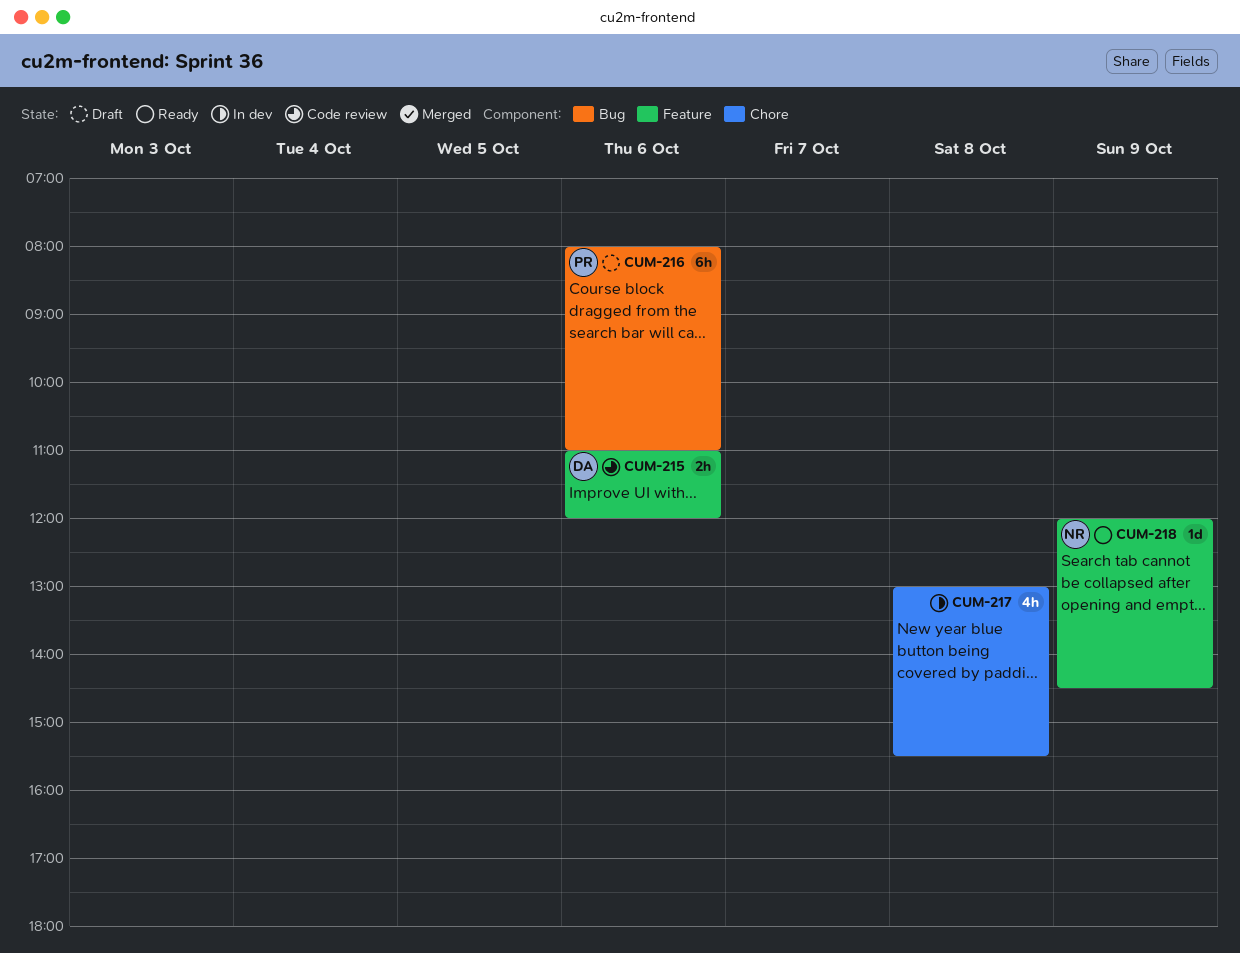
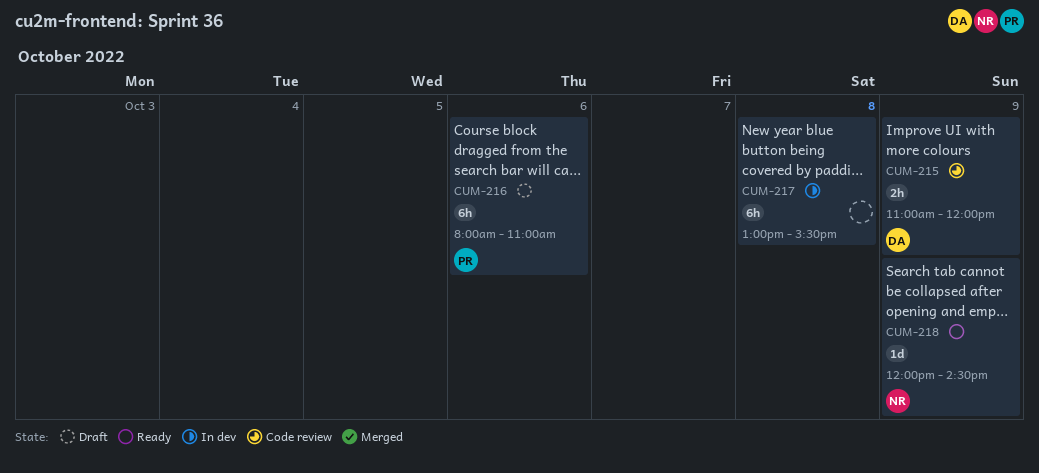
CUM-215, day: Oct 6 -> Oct 9
CUM-217, estimate: 4h -> 6h

